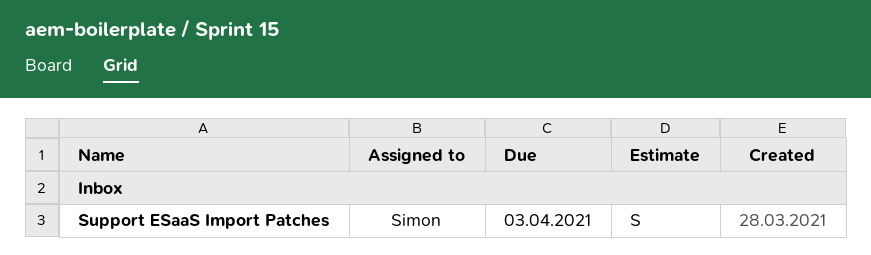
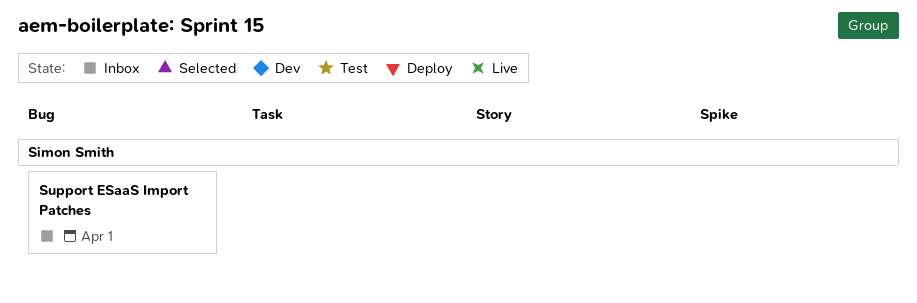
Support ESaaS Import Patches, due: Apr 3 -> Apr 1

